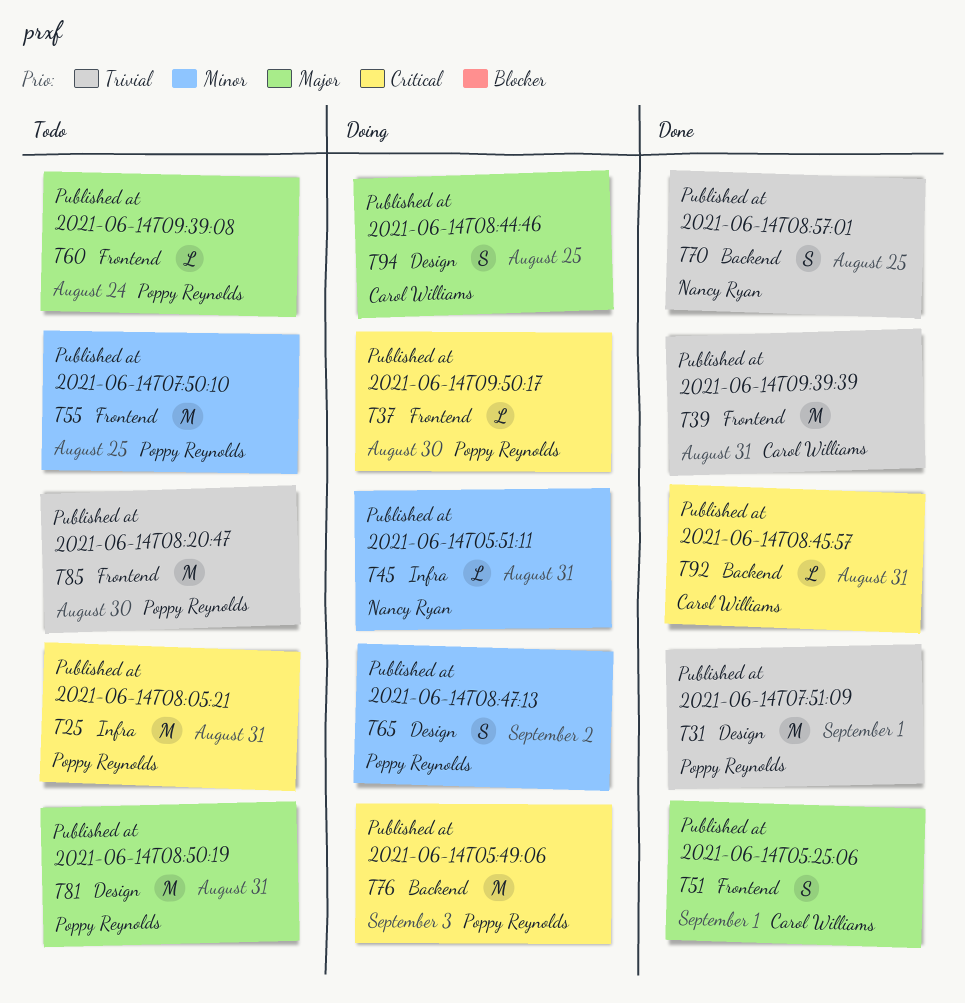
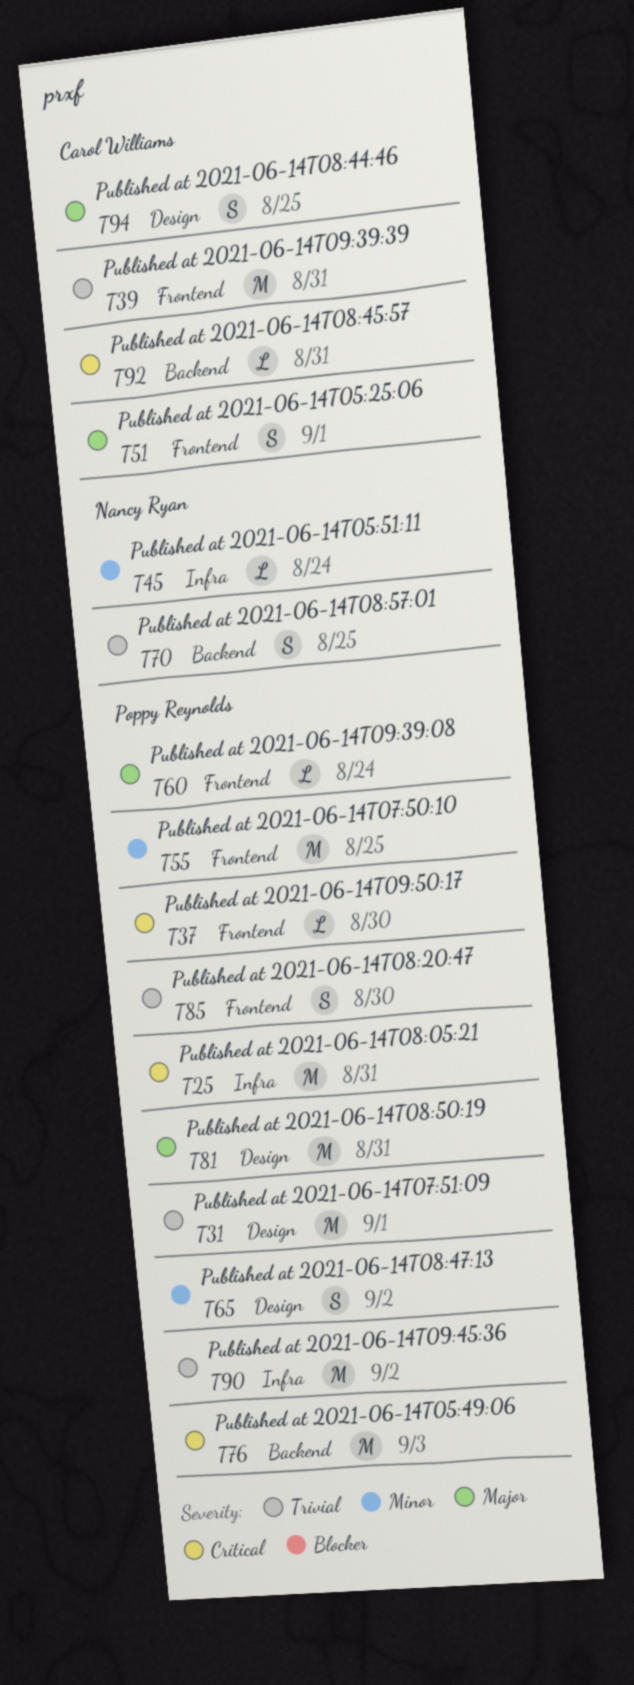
T45, due: Aug 31 -> Aug 24
T85, estimate: M -> S
T90: none -> present

